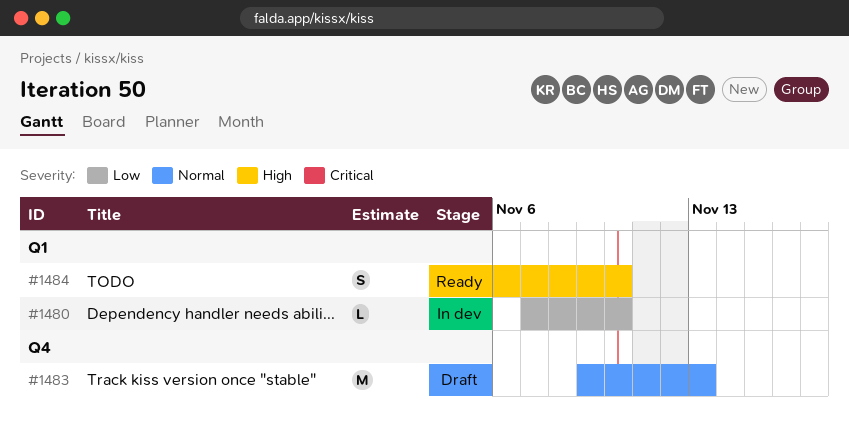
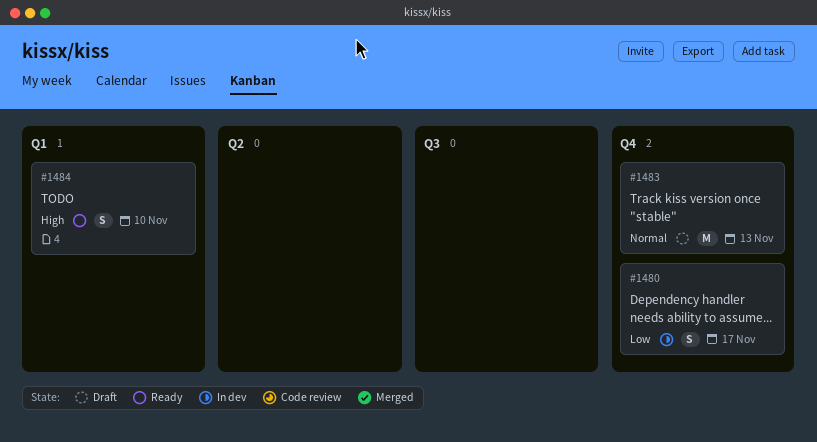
#1480, label: Q1 -> Q4
#1480, estimate: L -> S
#1480, due: Nov 10 -> Nov 17

